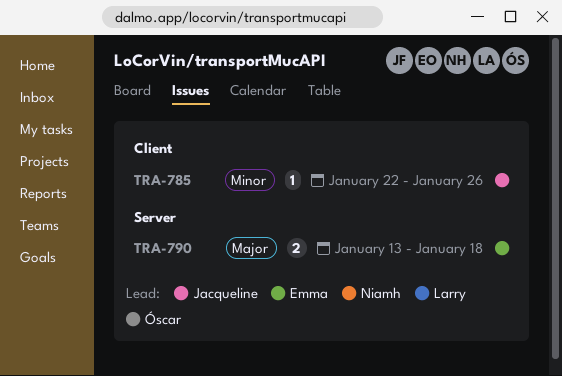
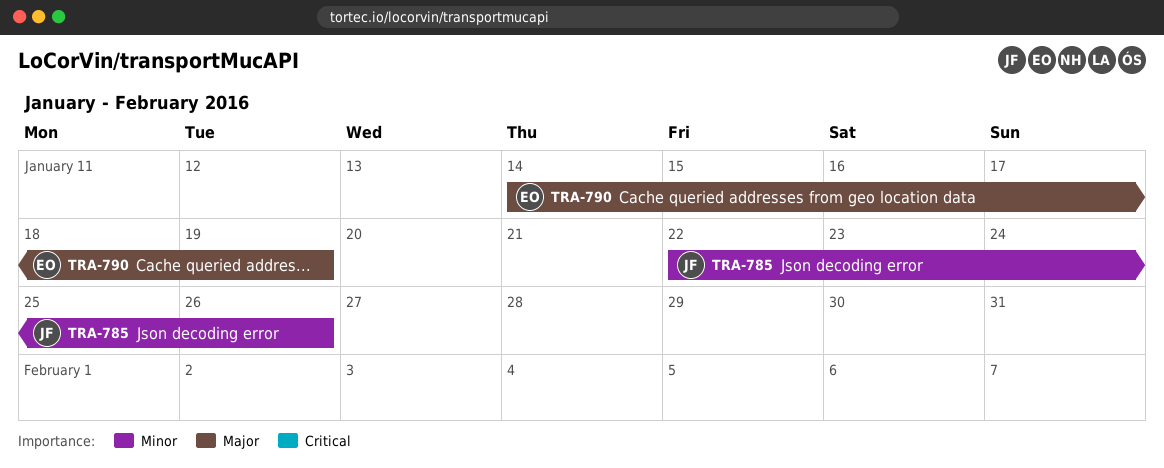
TRA-790, start: Jan 13 -> Jan 14
TRA-790, due: Jan 18 -> Jan 19

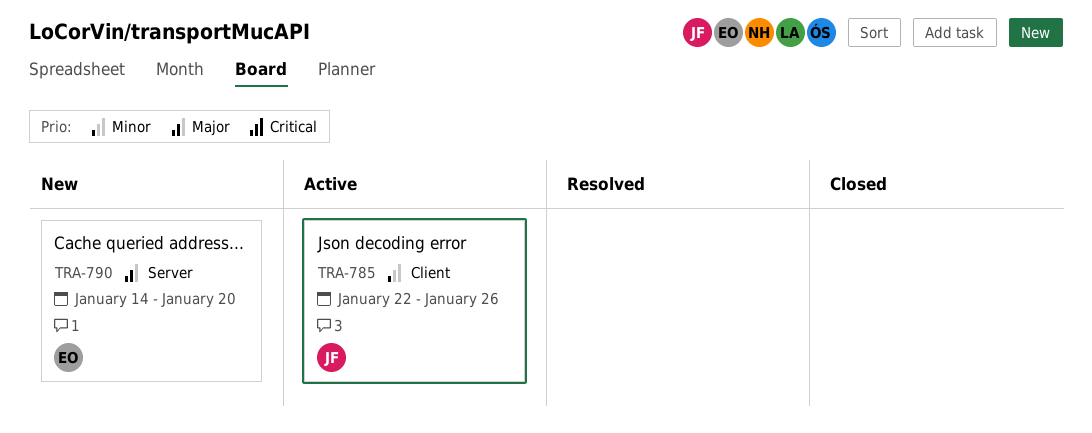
TRA-790, due: Jan 19 -> Jan 20

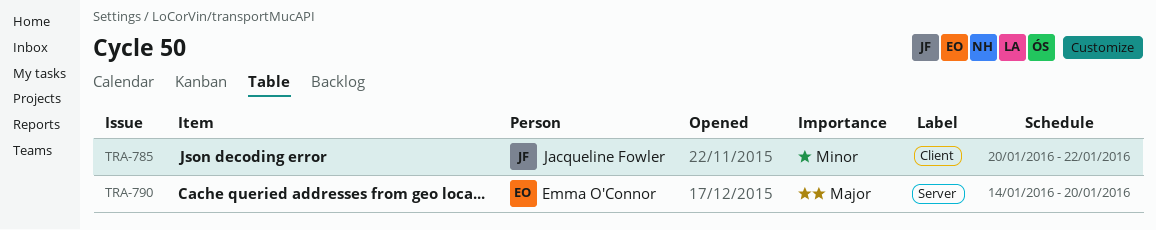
TRA-785, start: Jan 22 -> Jan 20
TRA-785, due: Jan 26 -> Jan 22

